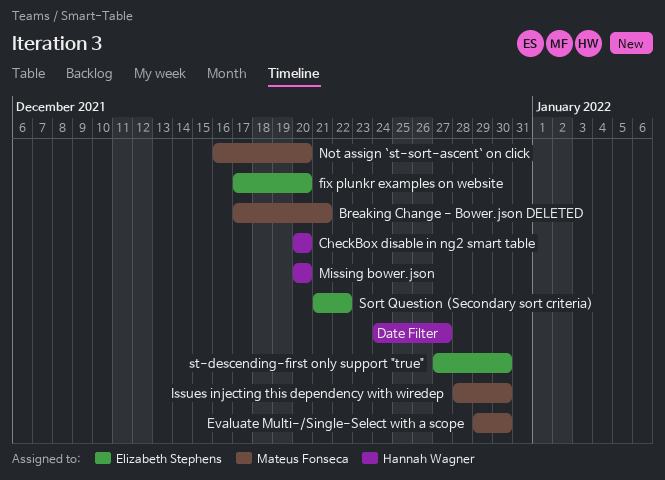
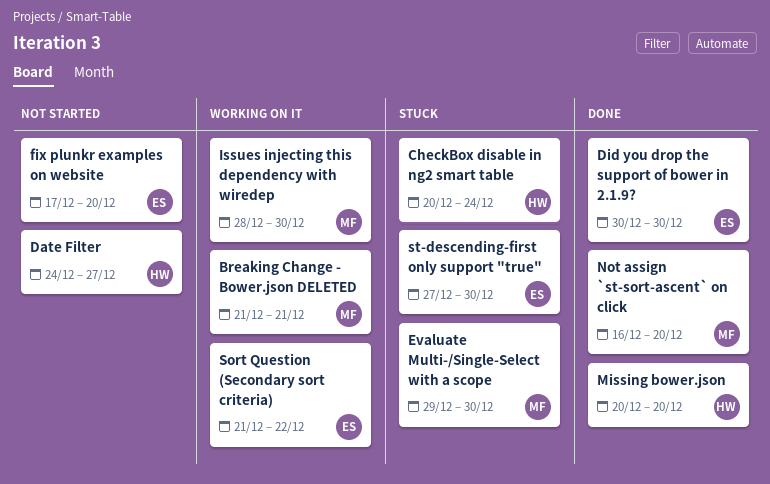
Breaking Change - Bower.json DELETED, start: Dec 17 -> Dec 21
CheckBox disable in ng2 smart table, due: Dec 20 -> Dec 24
Did you drop the support of bower in 2.1.9?: none -> present

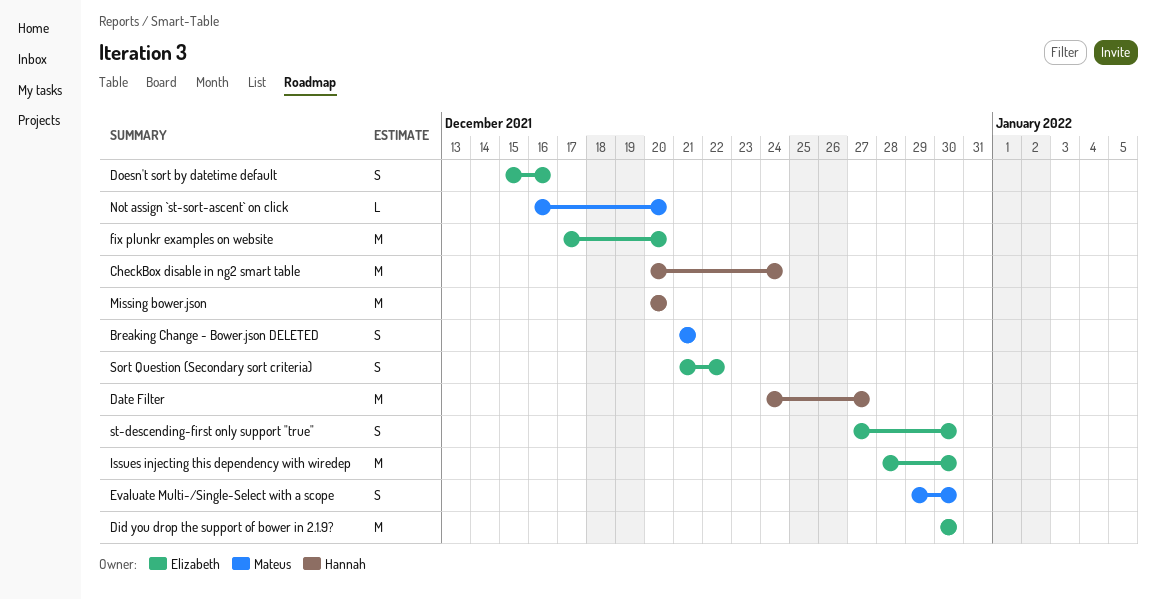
Doesn't sort by datetime default: none -> present
Issues injecting this dependency with wiredep, owner: Mateus -> Elizabeth

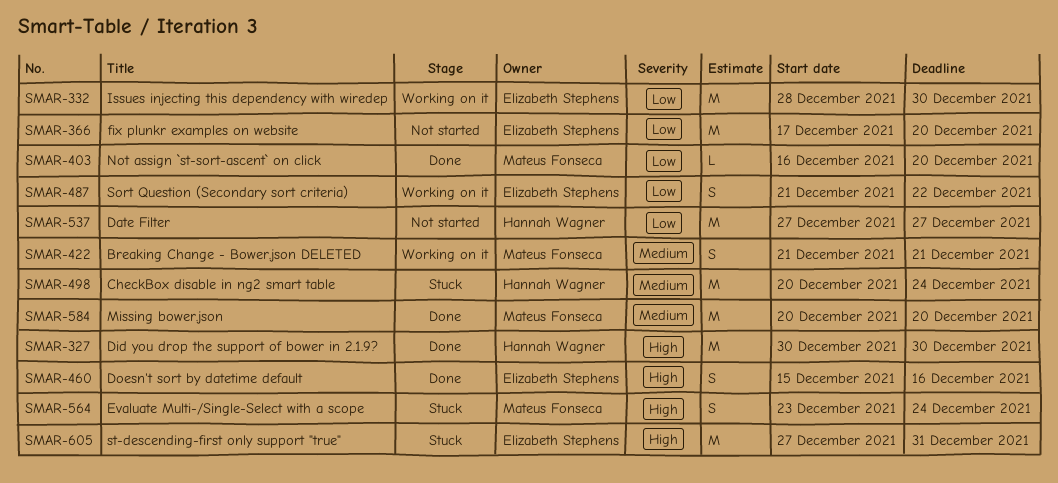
Date Filter, start: Dec 24 -> Dec 27
Did you drop the support of bower in 2.1.9?, owner: Elizabeth Stephens -> Hannah Wagner
Evaluate Multi-/Single-Select with a scope, start: Dec 29 -> Dec 23
Evaluate Multi-/Single-Select with a scope, due: Dec 30 -> Dec 24
Missing bower.json, owner: Hannah Wagner -> Mateus Fonseca
st-descending-first only support "true", estimate: S -> M
st-descending-first only support "true", due: Dec 30 -> Dec 31

